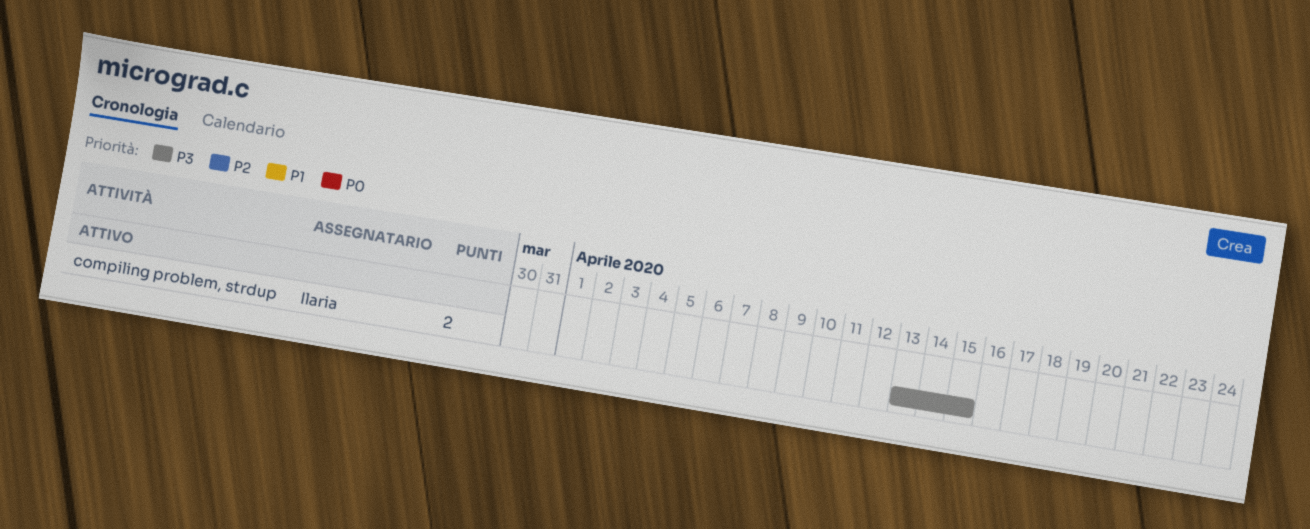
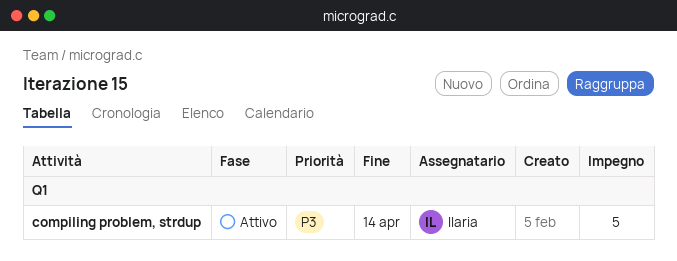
compiling problem, strdup, estimate: 2 -> 5
compiling problem, strdup, due: Apr 15 -> Apr 14

